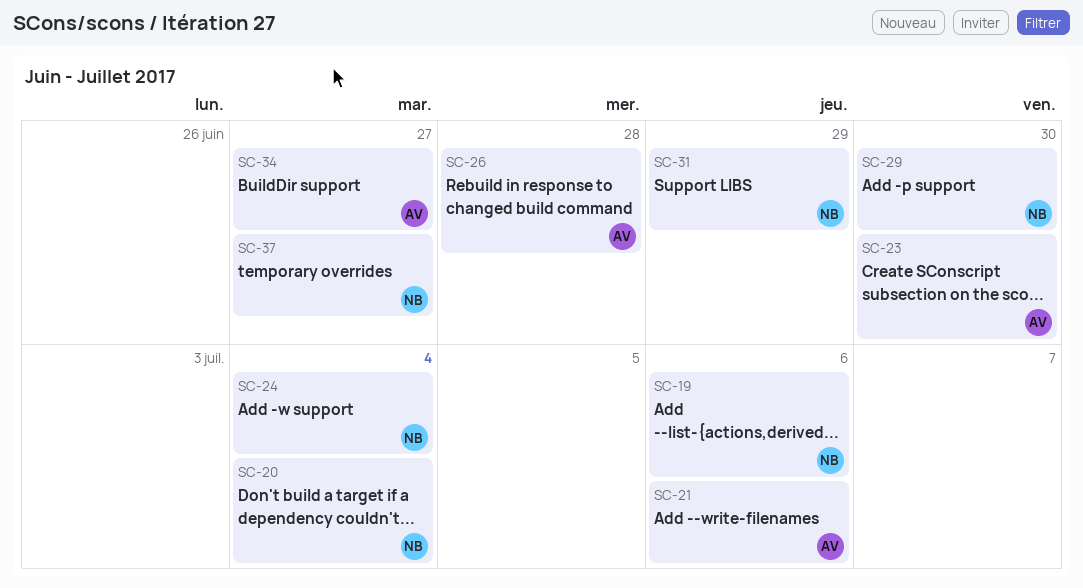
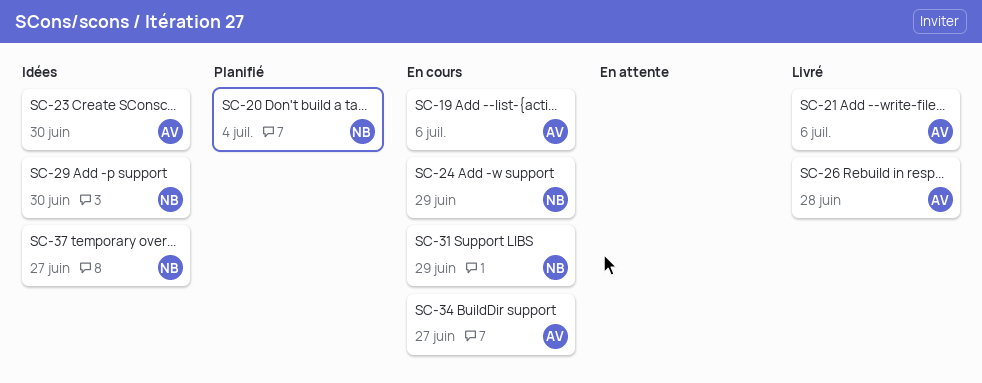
SC-19, owner: NB -> AV
SC-24, due: Jul 4 -> Jun 29

